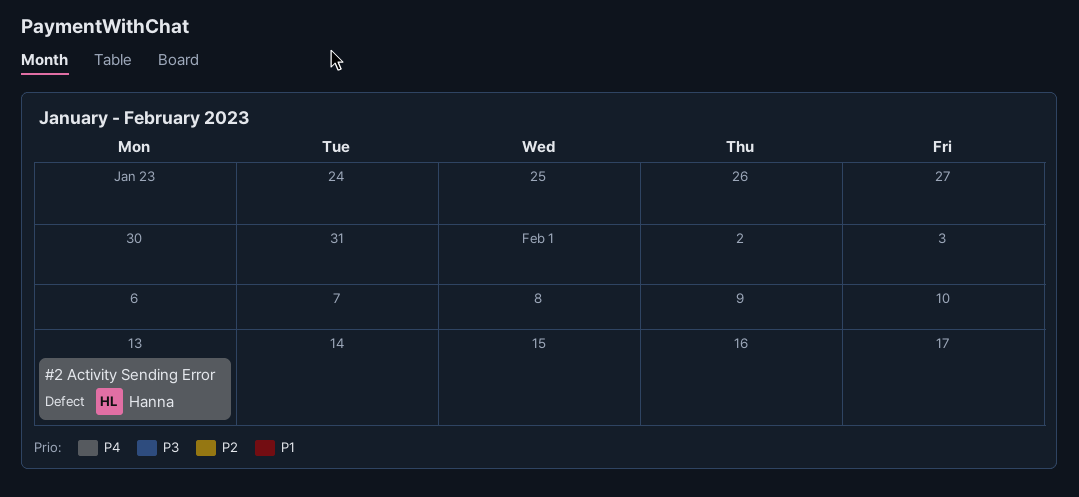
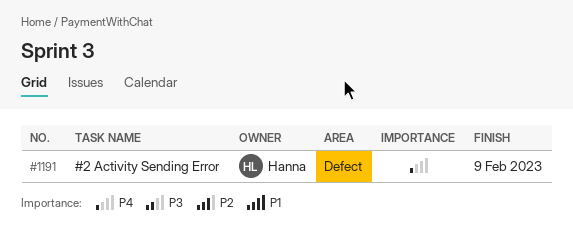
#2 Activity Sending Error, due: Feb 13 -> Feb 9

